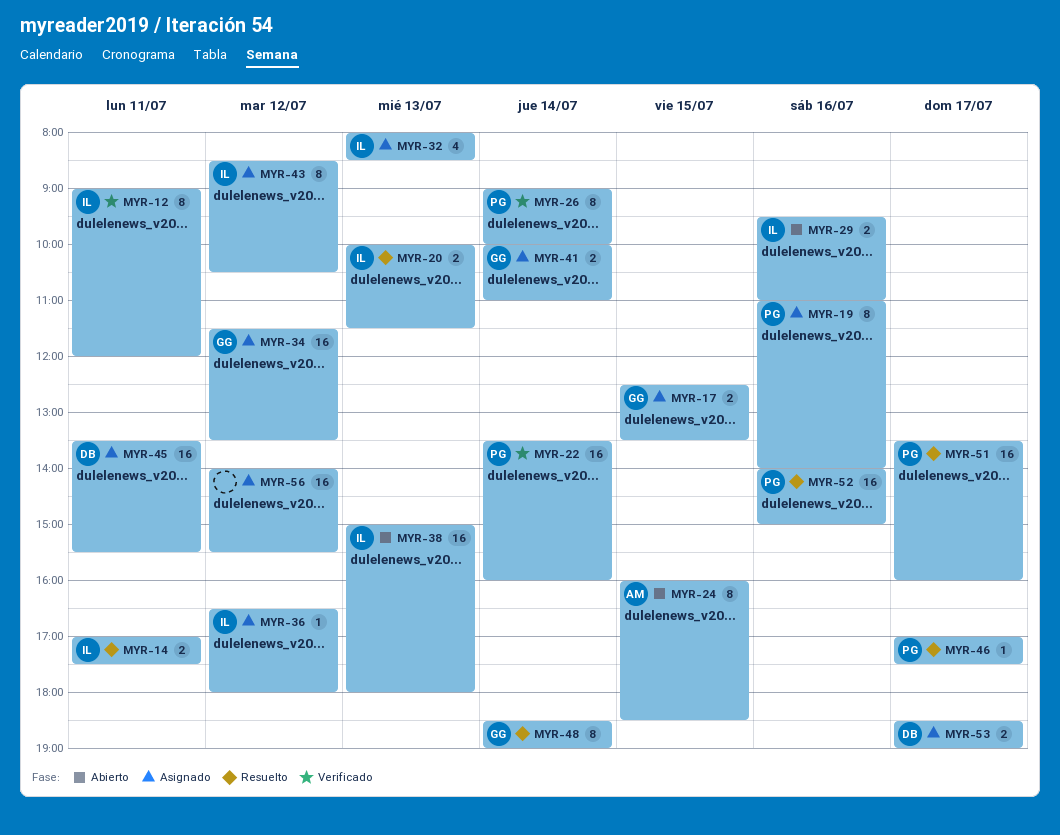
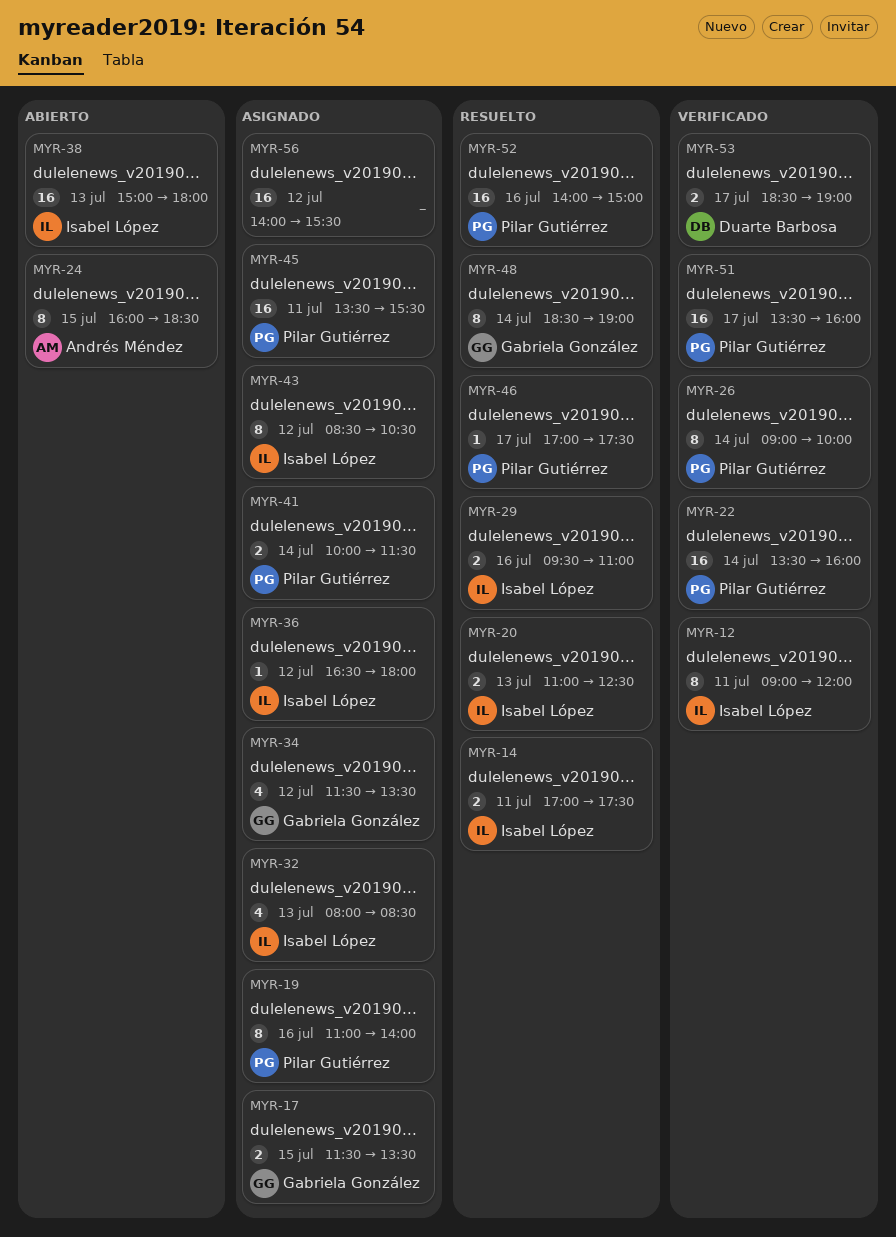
MYR-17, begins: 12:30 -> 11:30
MYR-20, begins: 10:00 -> 11:00
MYR-20, ends: 11:30 -> 12:30
MYR-29, status: Abierto -> Resuelto
MYR-34, estimate: 16 -> 4
MYR-41, owner: Gabriela González -> Pilar Gutiérrez
MYR-41, ends: 11:00 -> 11:30
MYR-45, owner: Duarte Barbosa -> Pilar Gutiérrez
MYR-51, status: Resuelto -> Verificado
MYR-53, status: Asignado -> Verificado

